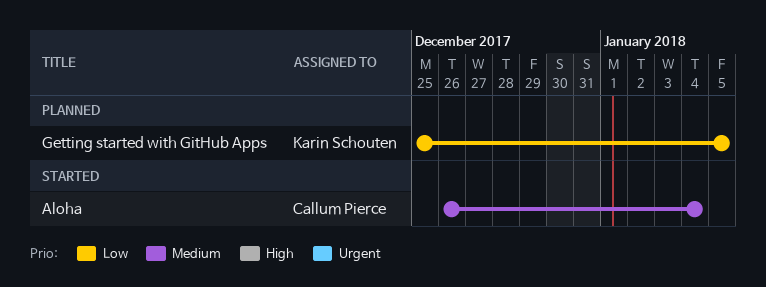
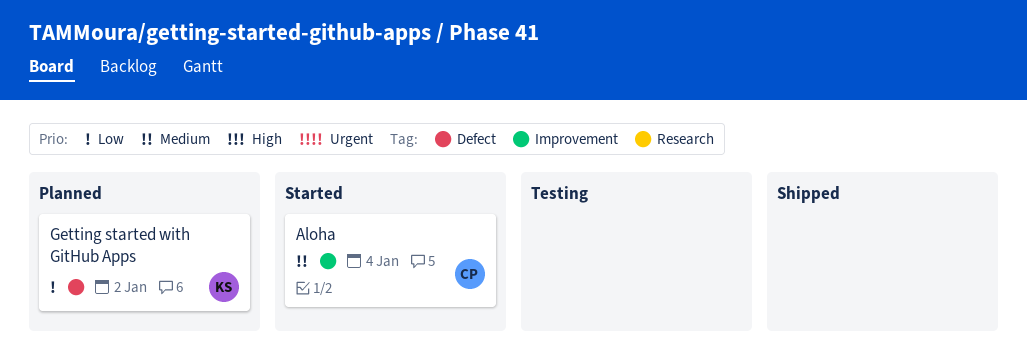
Getting started with GitHub Apps, due: Jan 5 -> Jan 2

